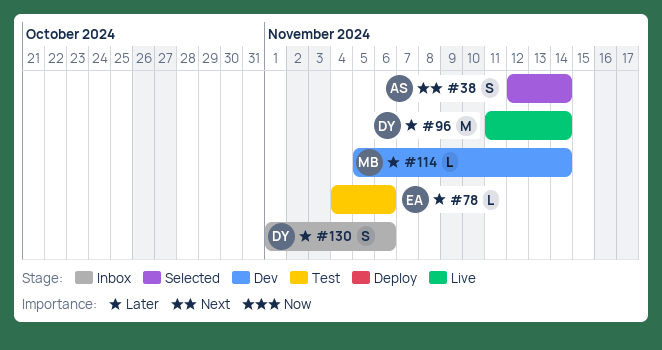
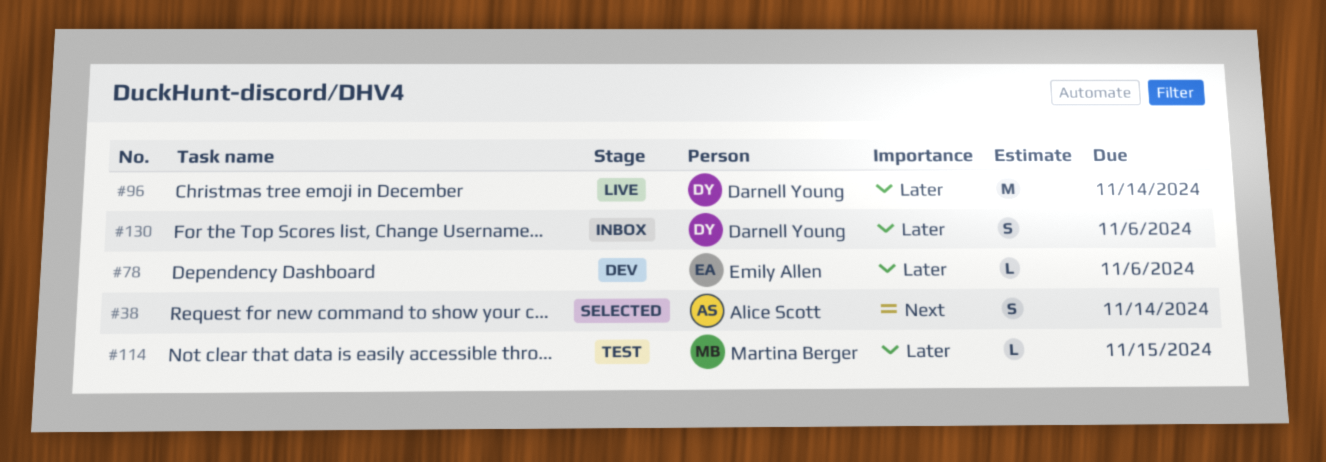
#78, status: Test -> Dev
#114, status: Dev -> Test
#114, due: Nov 14 -> Nov 15

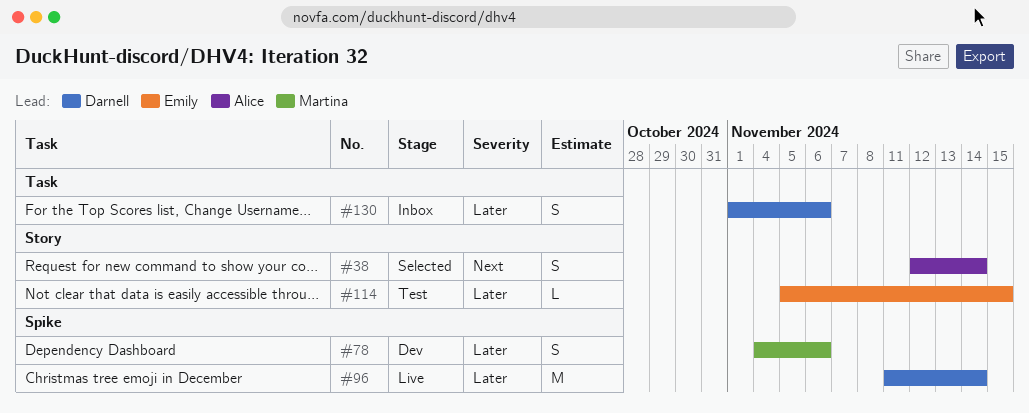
#78, owner: Emily Allen -> Martina Berger
#78, estimate: L -> S
#114, owner: Martina Berger -> Emily Allen

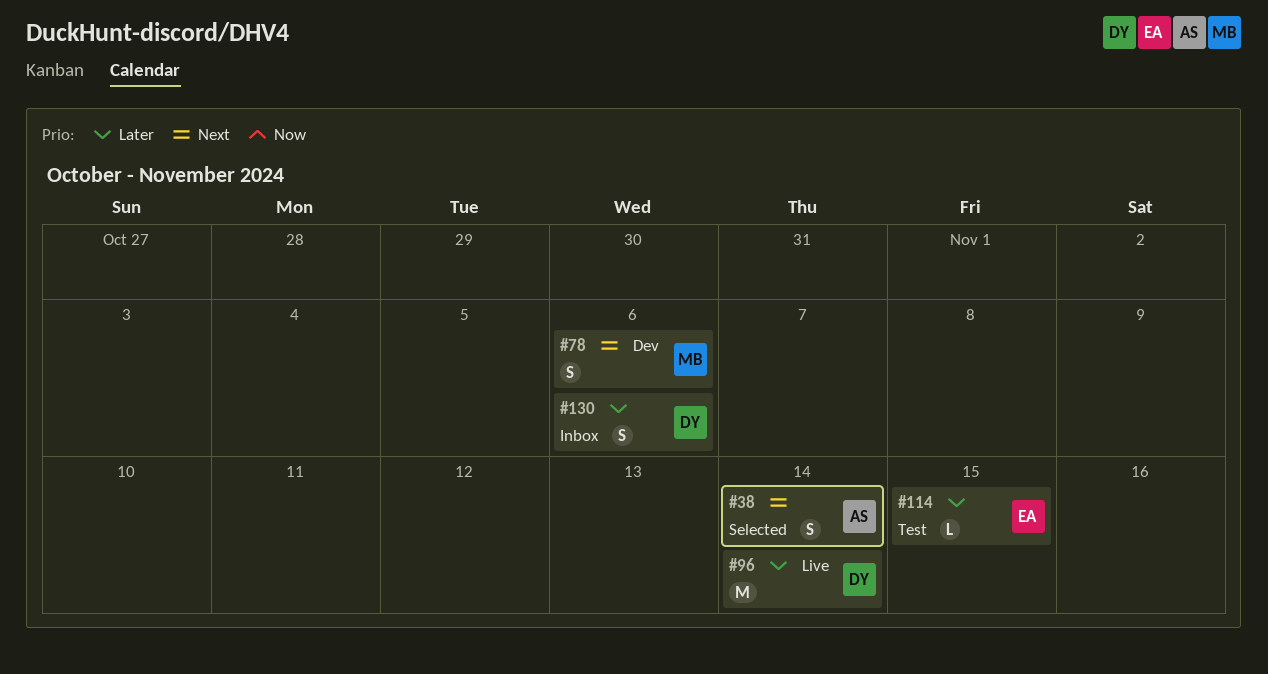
#78, priority: Later -> Next

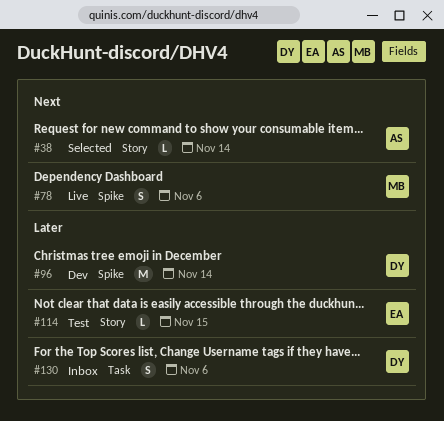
#38, estimate: S -> L
#78, status: Dev -> Live
#96, status: Live -> Dev

